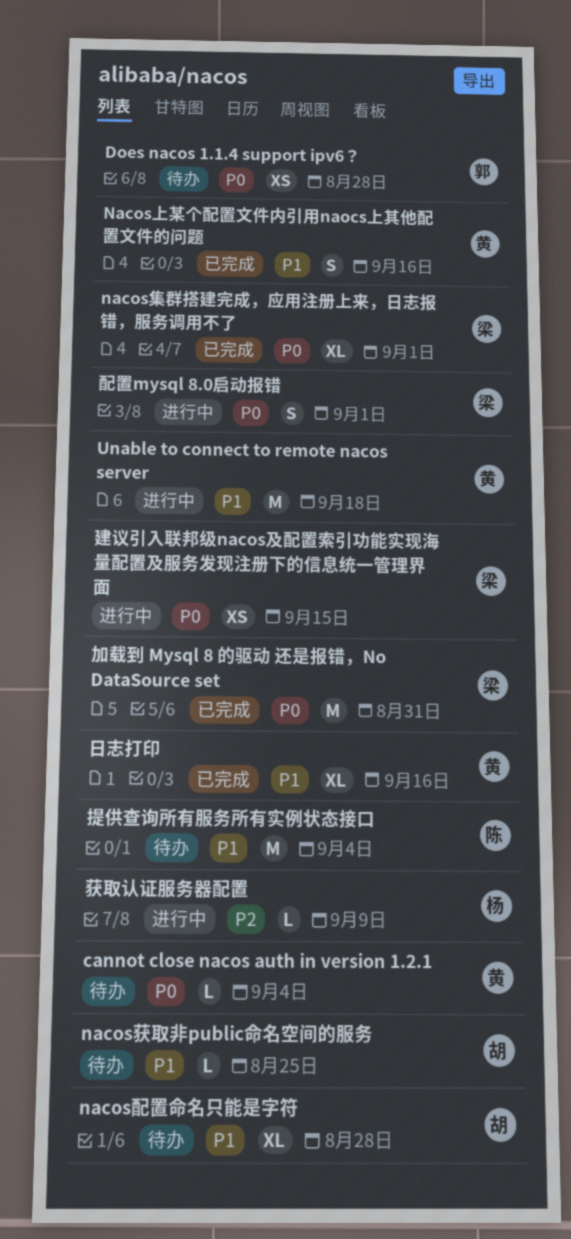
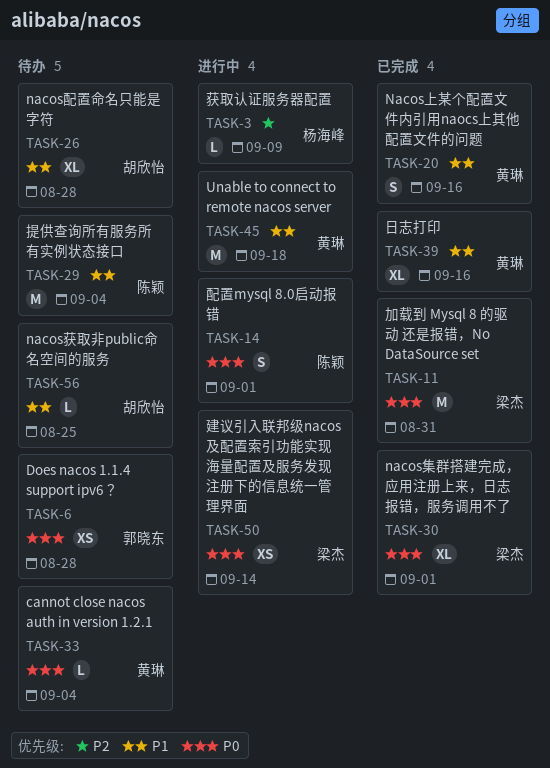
建议引入联邦级nacos及配置索引功能实现海量配置及服务发现注册下的信息统一管理界面, due: Sep 15 -> Sep 14
配置mysql 8.0启动报错, owner: 梁杰 -> 陈颖

